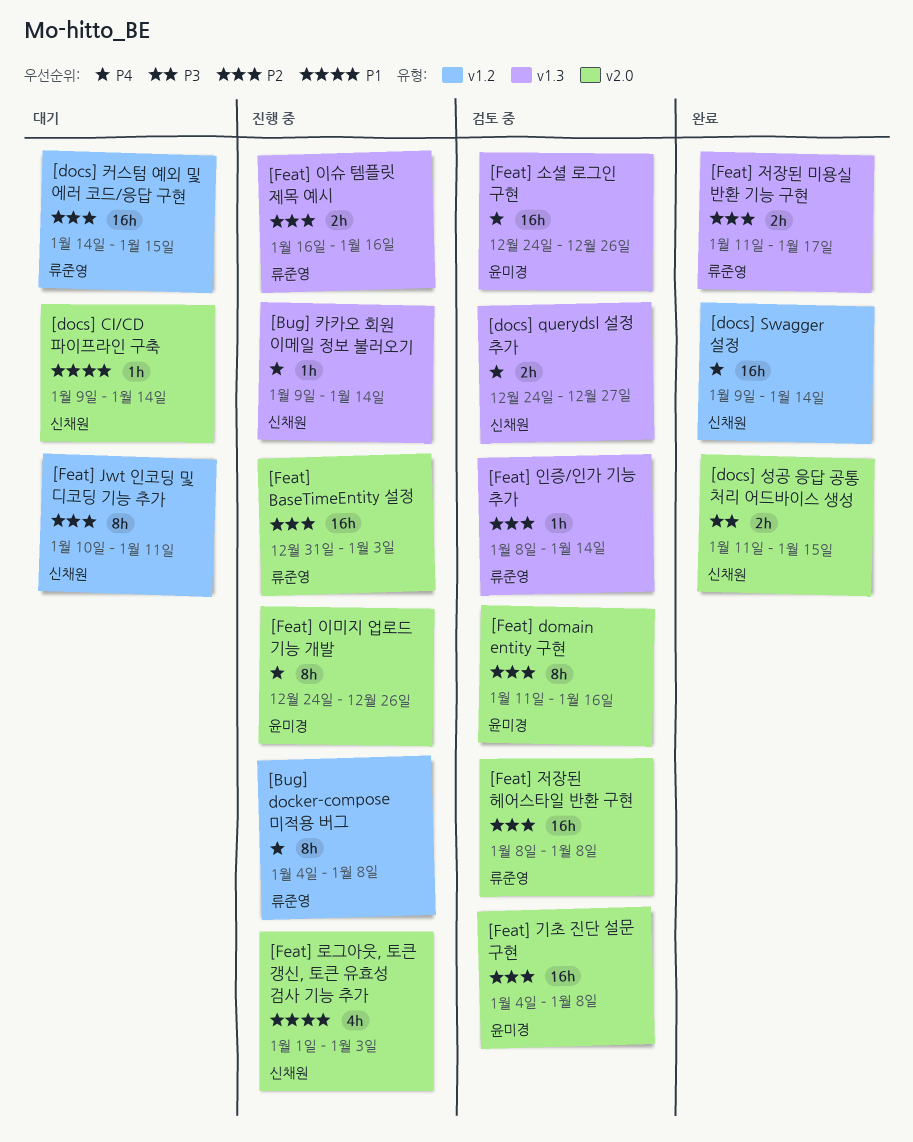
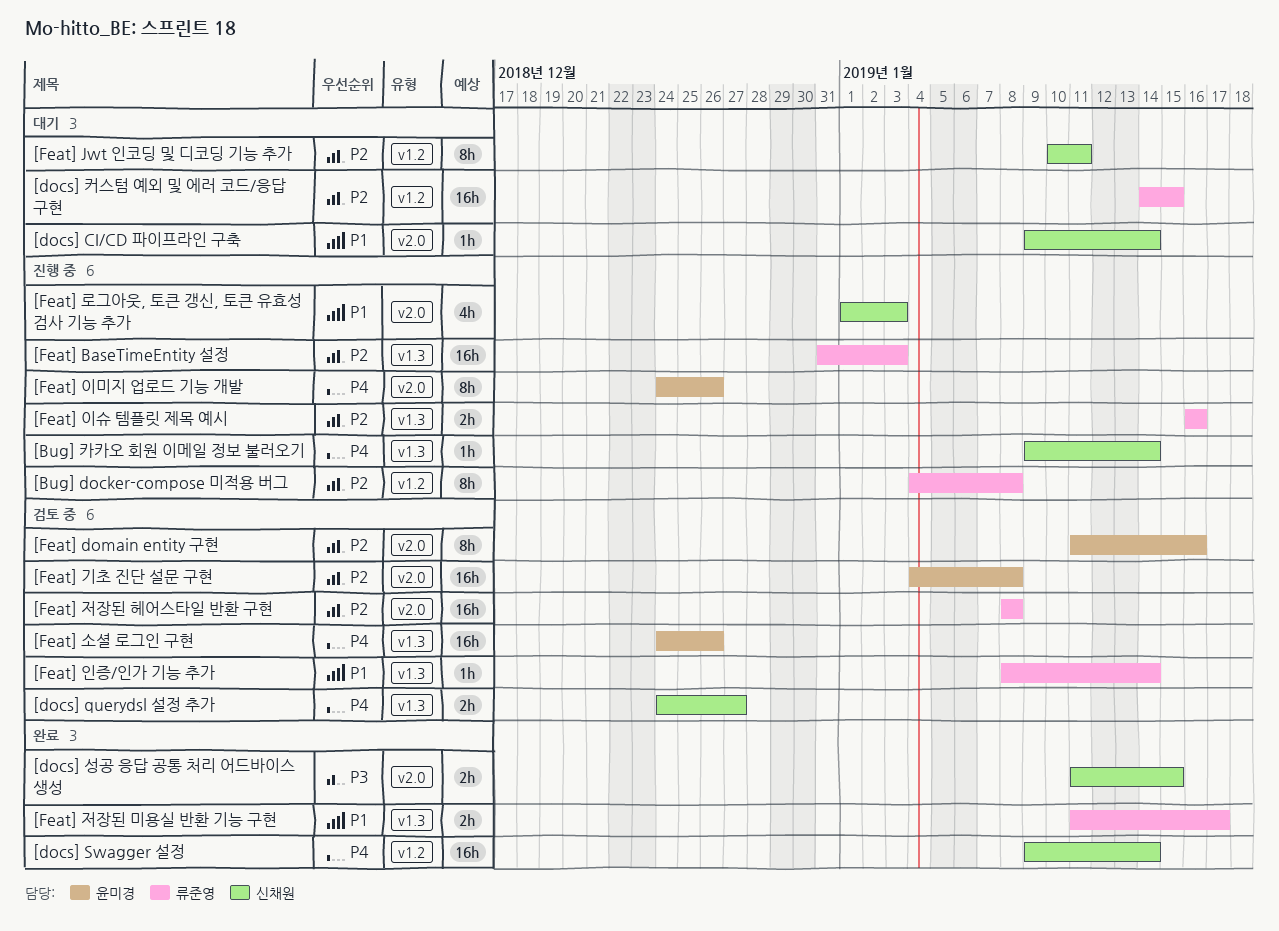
[Bug] docker-compose 미적용 버그, priority: P4 -> P2
[Feat] BaseTimeEntity 설정, label: v2.0 -> v1.3
[Feat] 인증/인가 기능 추가, priority: P2 -> P1
[Feat] 저장된 미용실 반환 기능 구현, priority: P2 -> P1

